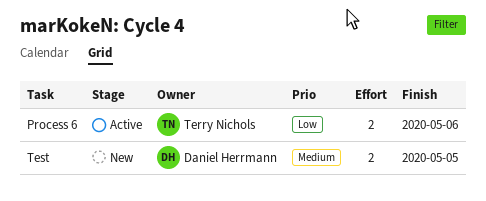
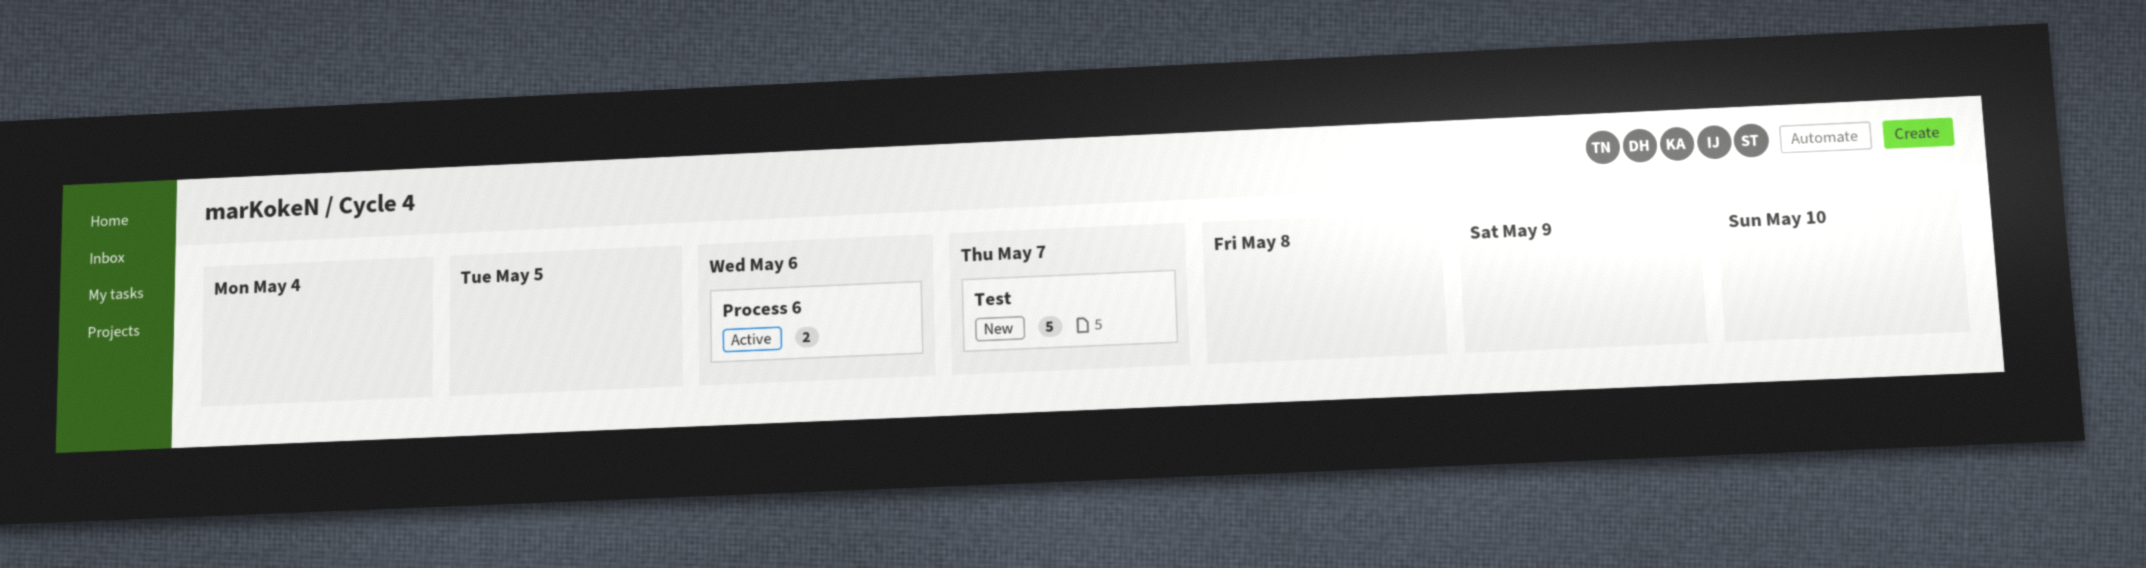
Test, estimate: 2 -> 5
Test, due: May 5 -> May 7

